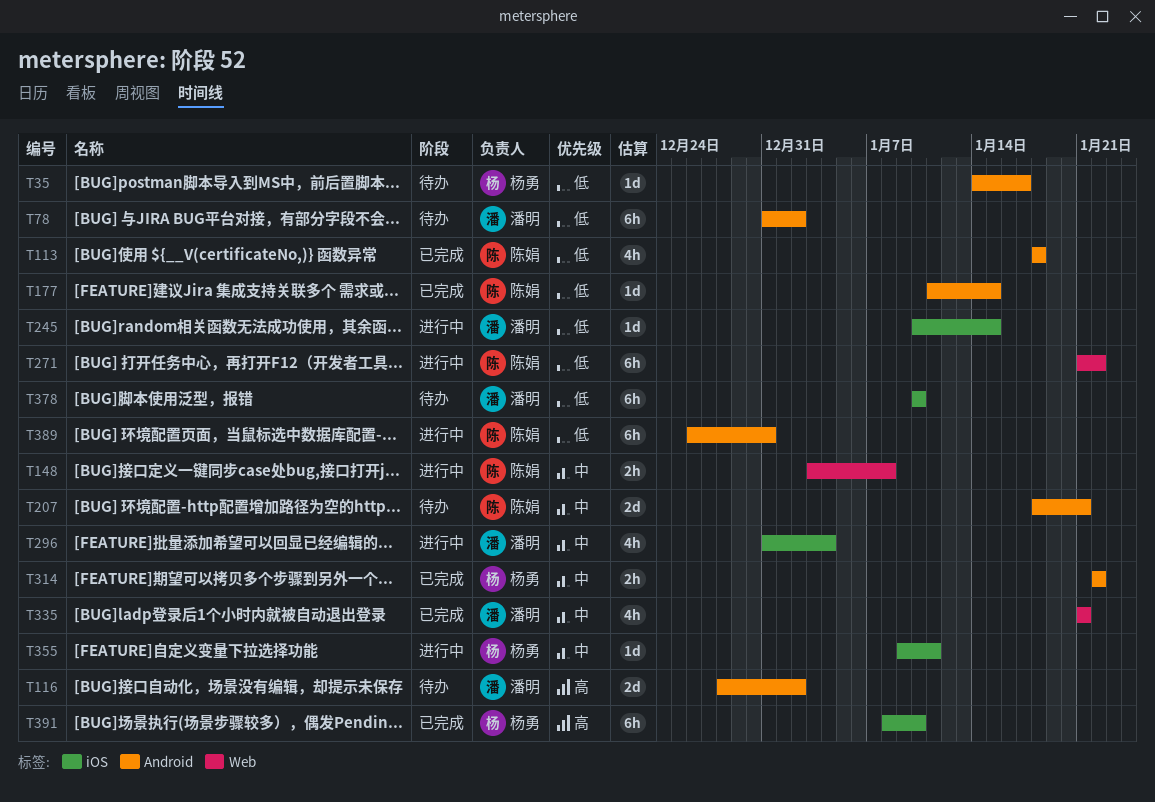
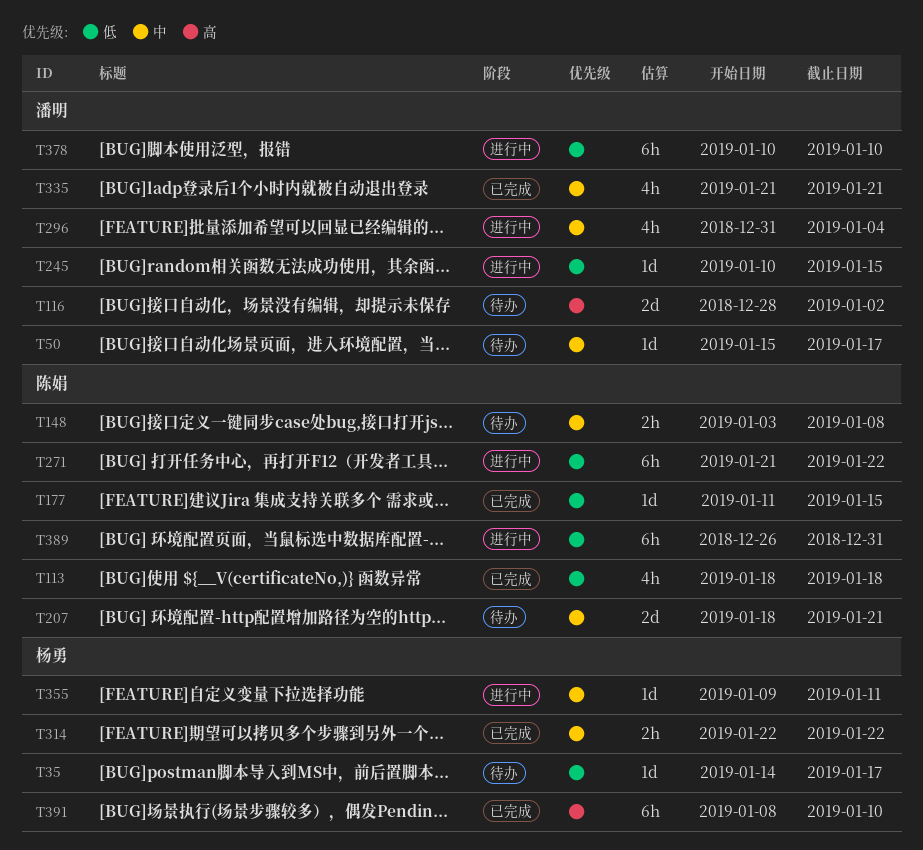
T50: none -> present
T78: present -> none
T148, status: 进行中 -> 待办
T378, status: 待办 -> 进行中

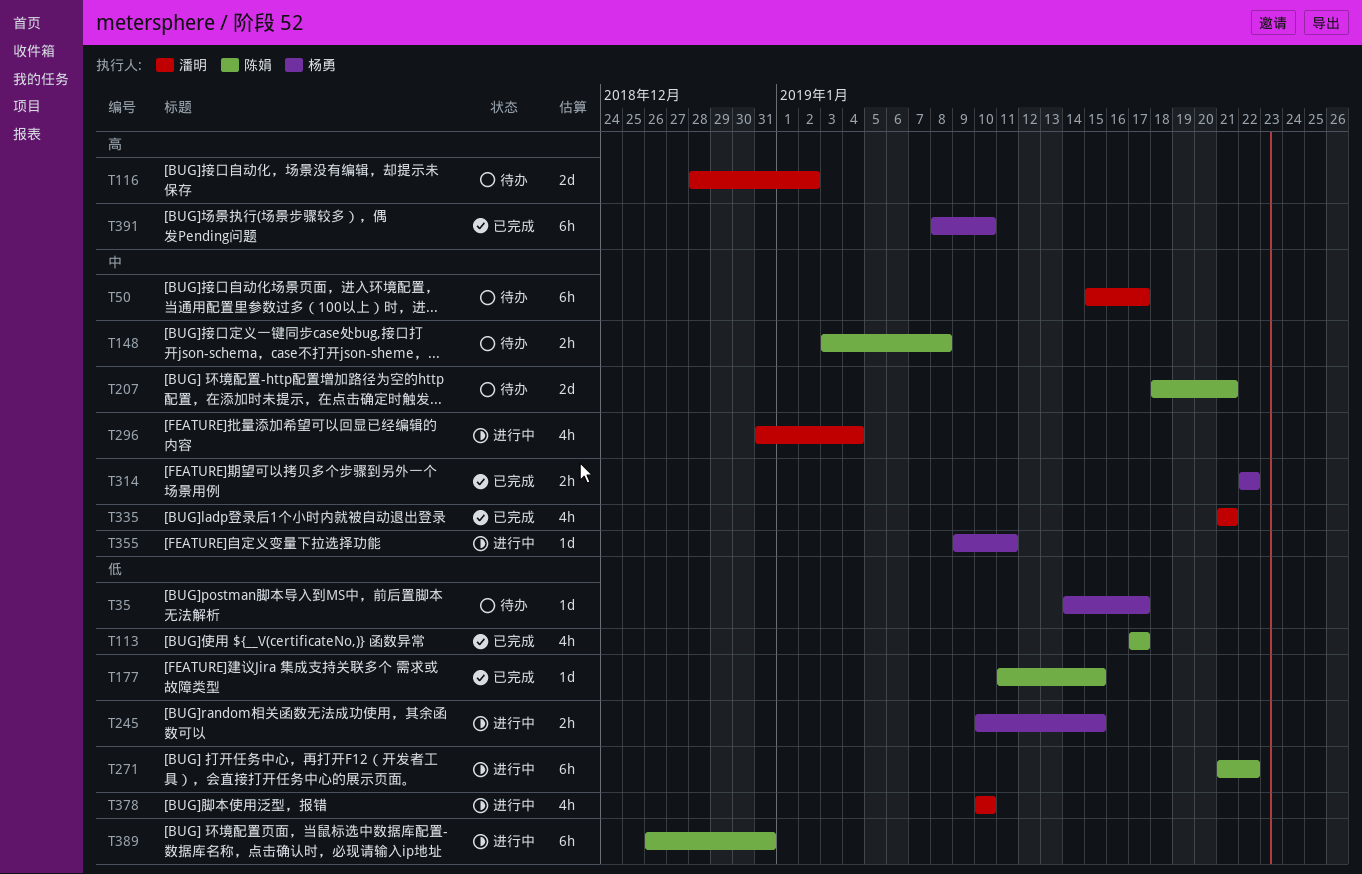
T50, estimate: 1d -> 6h
T113, start: Jan 18 -> Jan 17
T113, due: Jan 18 -> Jan 17
T245, owner: 潘明 -> 杨勇
T245, estimate: 1d -> 2h
T378, estimate: 6h -> 4h

